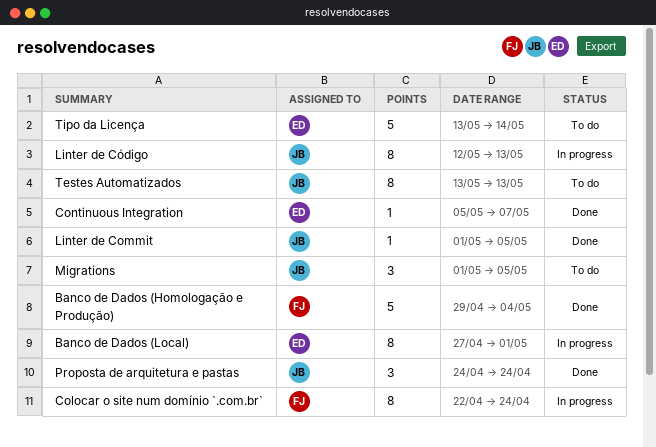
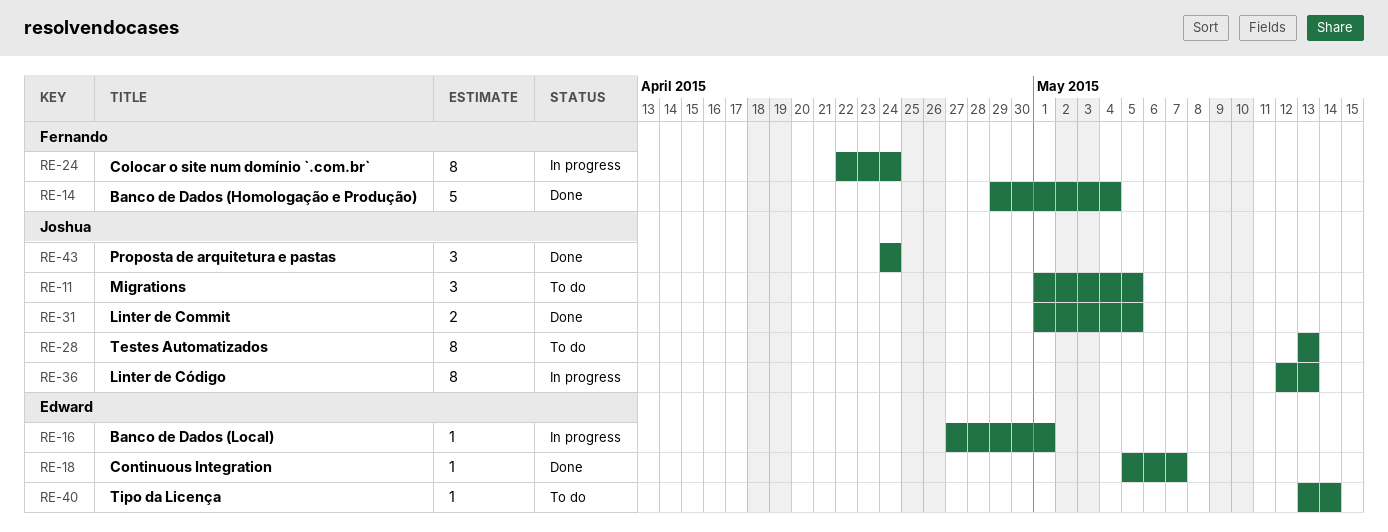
Banco de Dados (Local), estimate: 8 -> 1
Linter de Commit, estimate: 1 -> 2
Tipo da Licença, estimate: 5 -> 1

